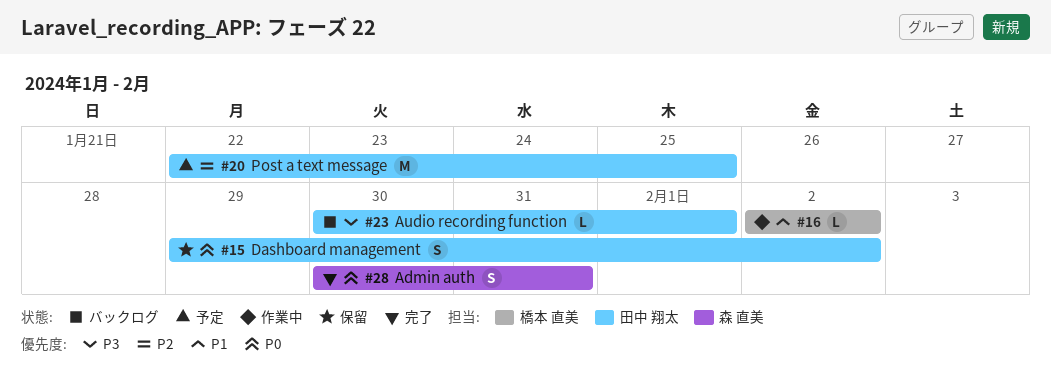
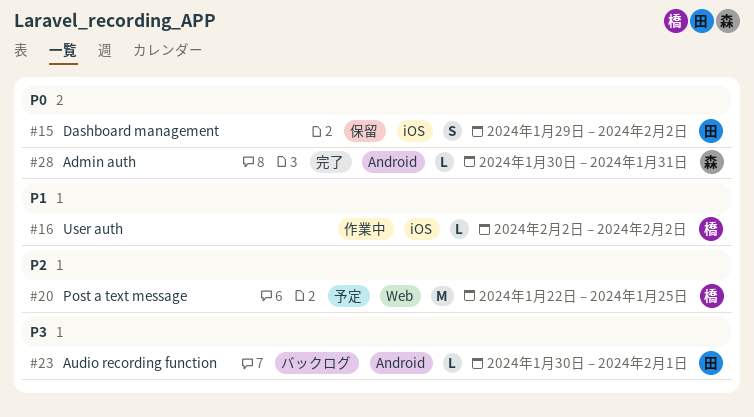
#20, owner: 田中 翔太 -> 橋本 直美
#28, estimate: S -> L

